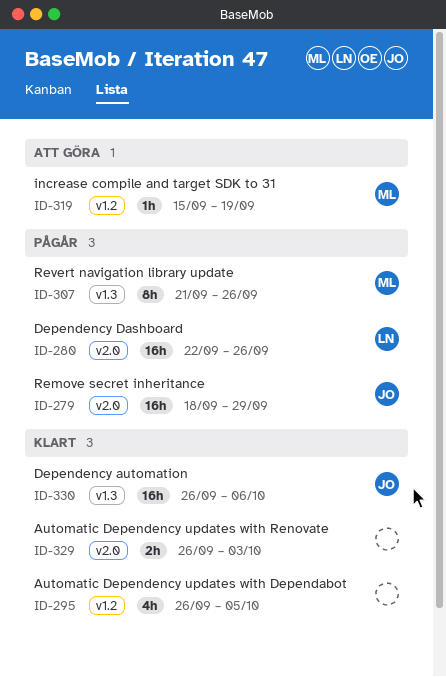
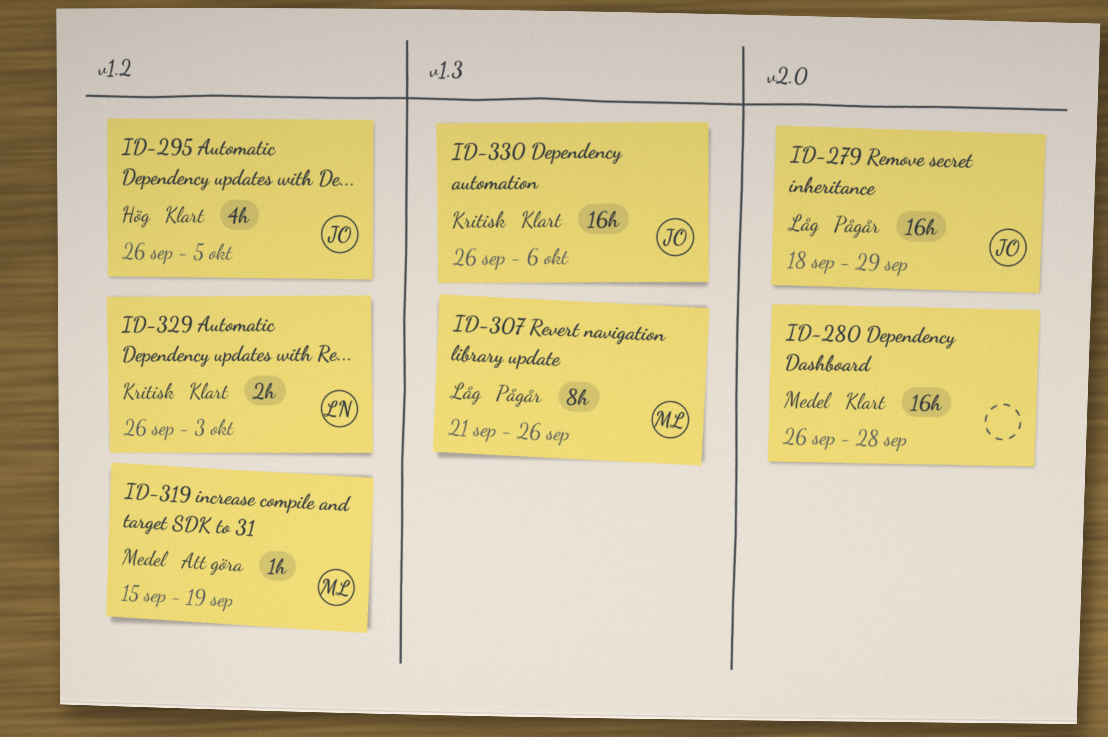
ID-280, status: Pågår -> Klart
ID-280, owner: LN -> none
ID-280, start: Sep 22 -> Sep 26
ID-280, due: Sep 26 -> Sep 28
ID-295, owner: none -> JO
ID-329, owner: none -> LN
ID-329, label: v2.0 -> v1.2

